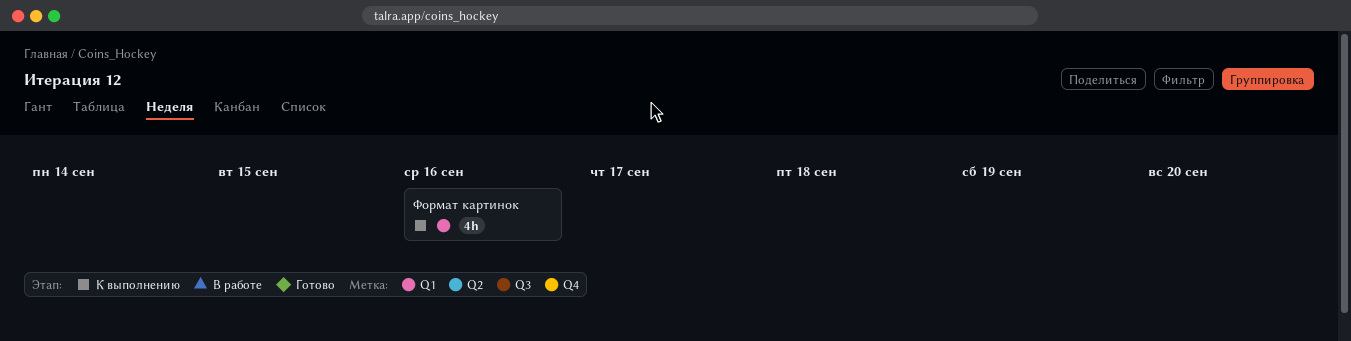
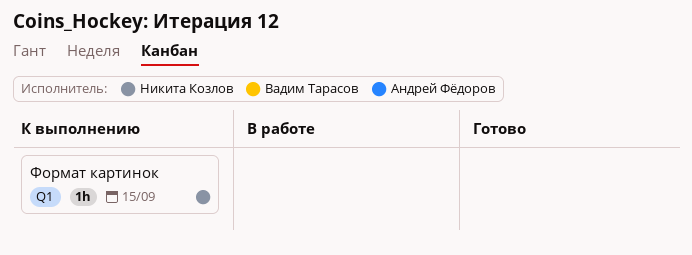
Формат картинок, estimate: 4h -> 1h
Формат картинок, due: Sep 16 -> Sep 15

